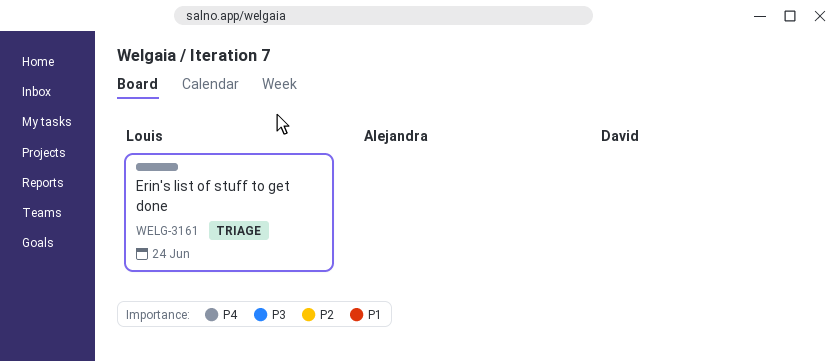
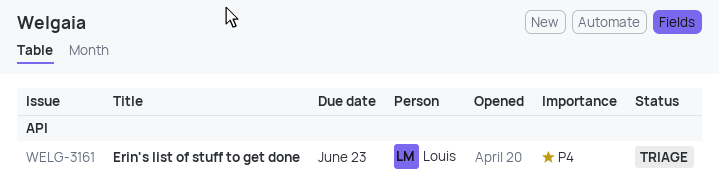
WELG-3161, due: Jun 24 -> Jun 23

